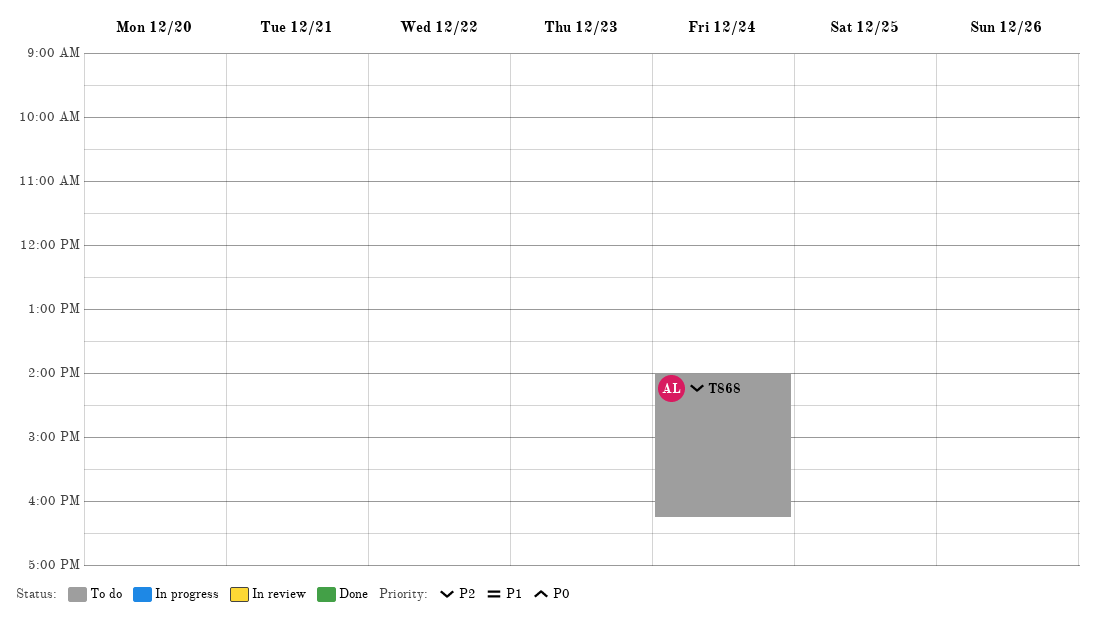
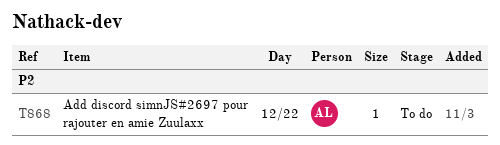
T868, day: Dec 24 -> Dec 22

